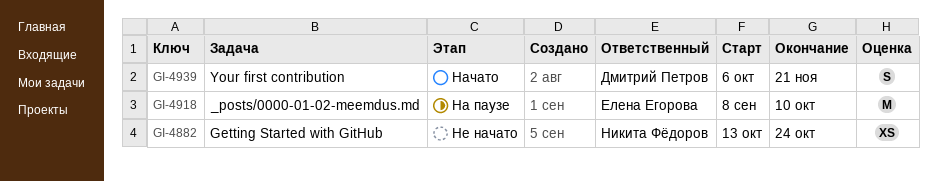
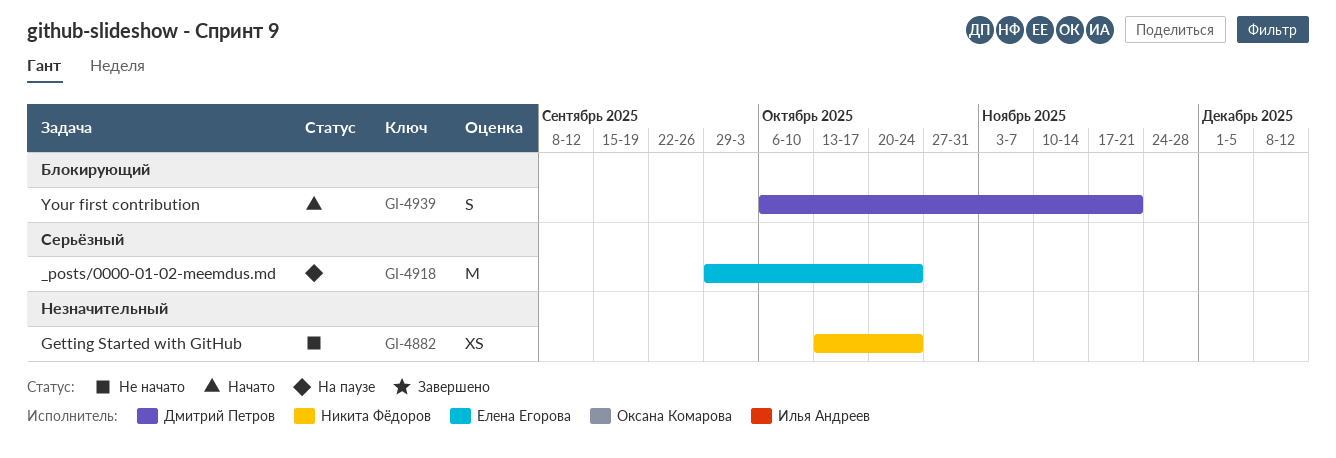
GI-4918, start: Sep 8 -> Sep 29
GI-4918, due: Oct 10 -> Oct 24

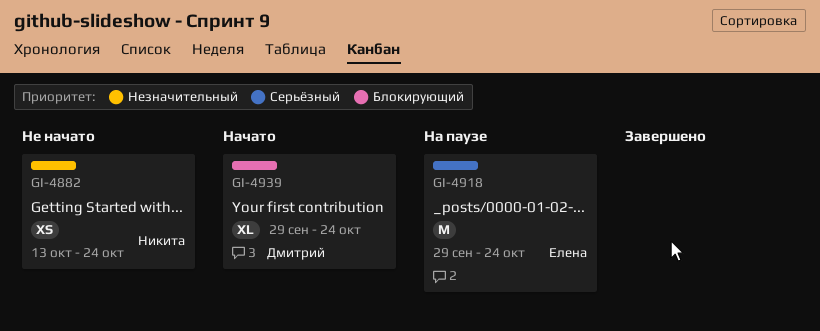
GI-4939, estimate: S -> XL
GI-4939, start: Oct 6 -> Sep 29
GI-4939, due: Nov 21 -> Oct 24

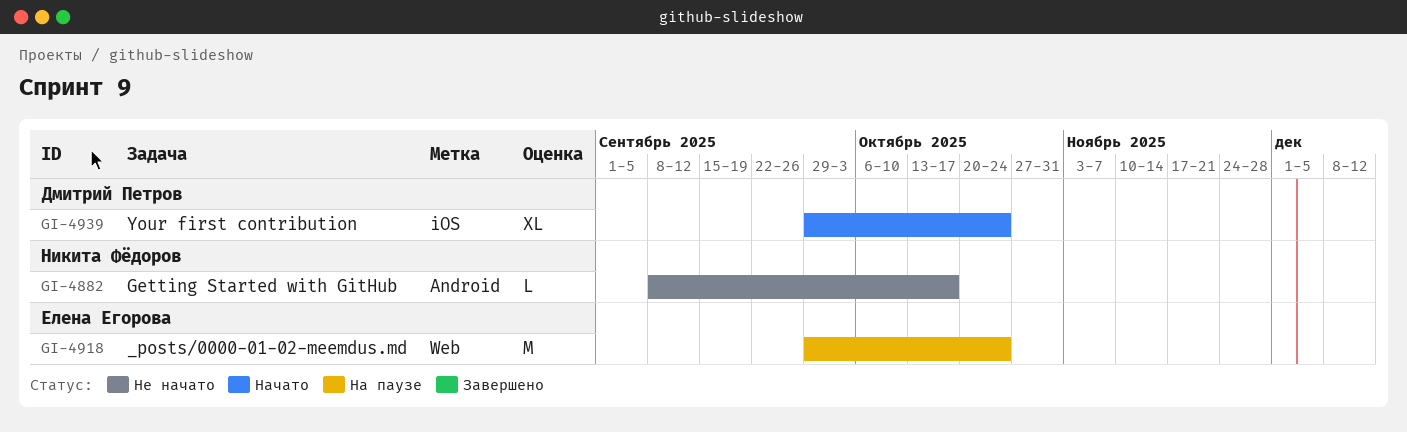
GI-4882, estimate: XS -> L
GI-4882, start: Oct 13 -> Sep 8
GI-4882, due: Oct 24 -> Oct 17

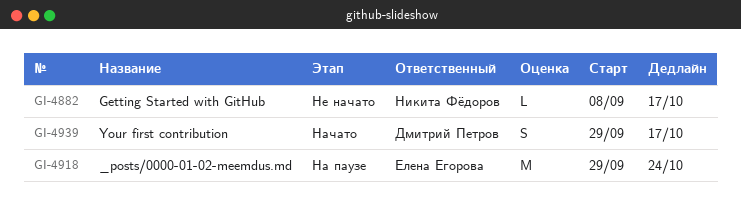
GI-4939, estimate: XL -> S
GI-4939, due: Oct 24 -> Oct 17

